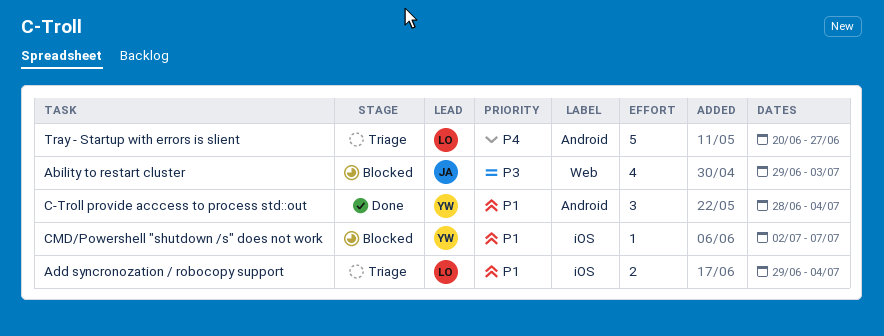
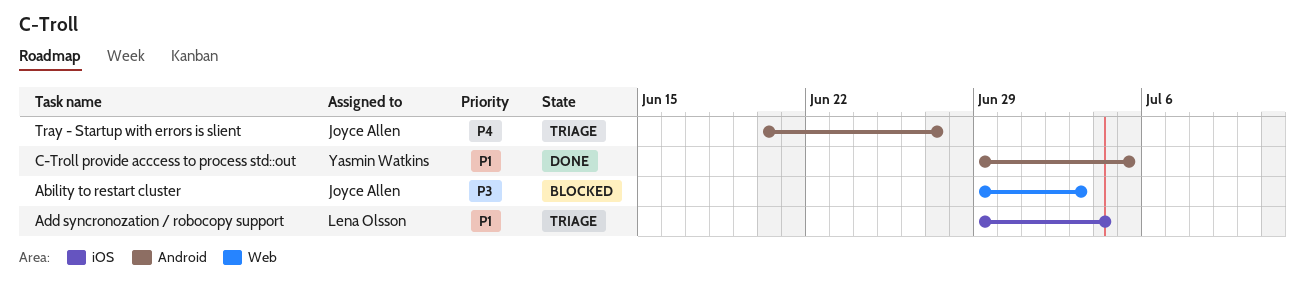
C-Troll provide acccess to process std::out, start: Jun 28 -> Jun 29
C-Troll provide acccess to process std::out, due: Jul 4 -> Jul 5
CMD/Powershell "shutdown /s" does not work: present -> none
Tray - Startup with errors is slient, owner: Lena Olsson -> Joyce Allen

